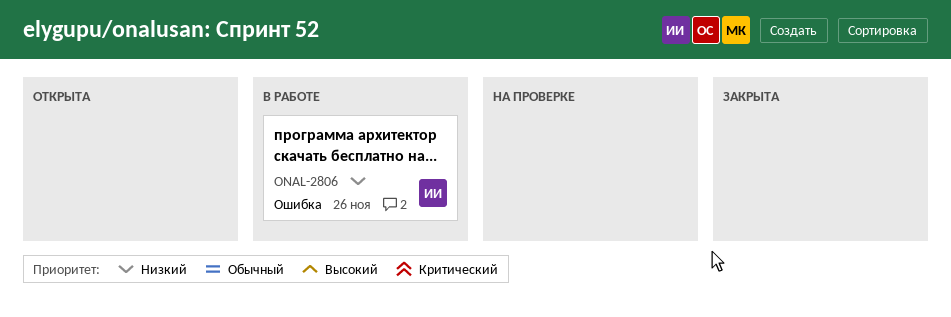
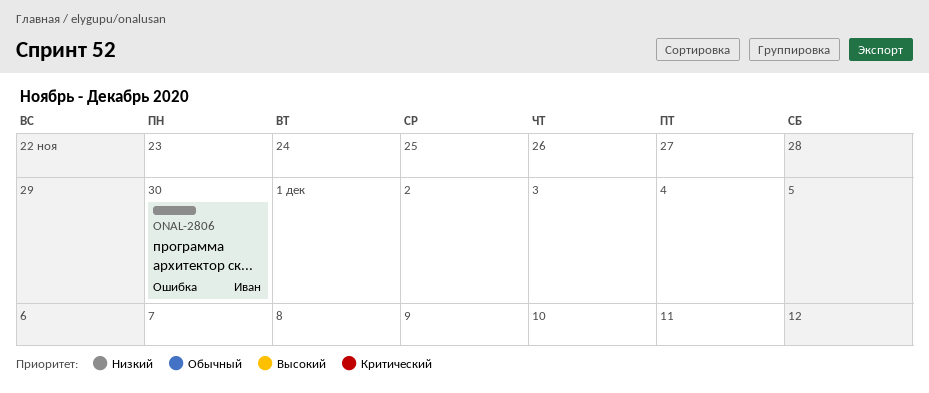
ONAL-2806, due: Nov 26 -> Nov 30

